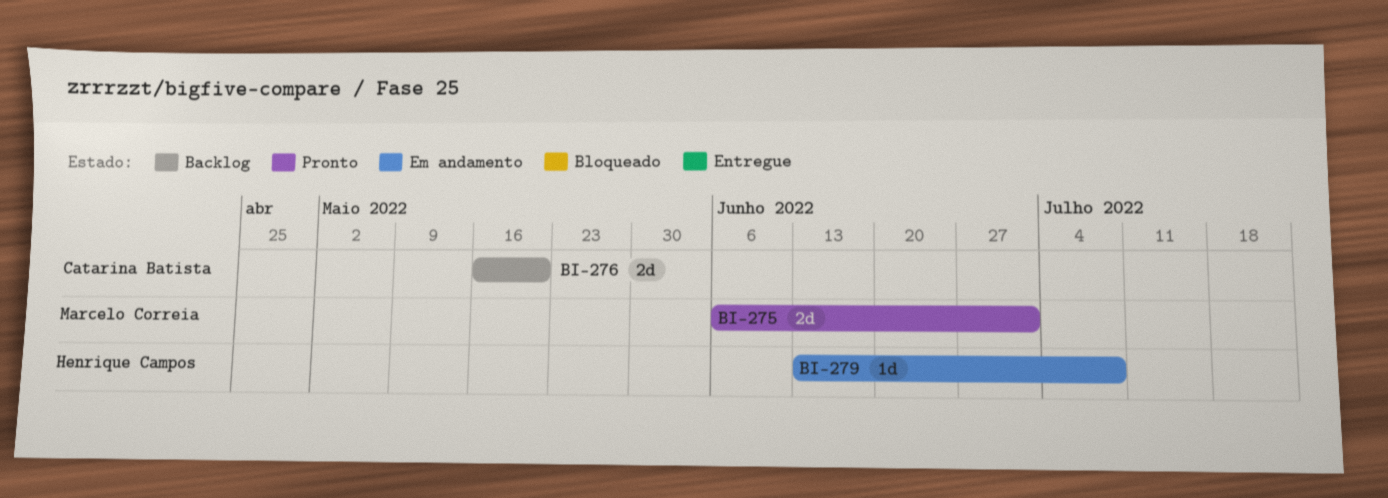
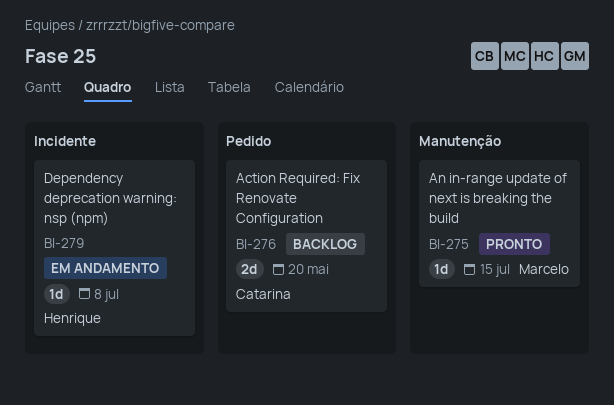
BI-275, estimate: 2d -> 1d
BI-275, due: Jul 1 -> Jul 15

